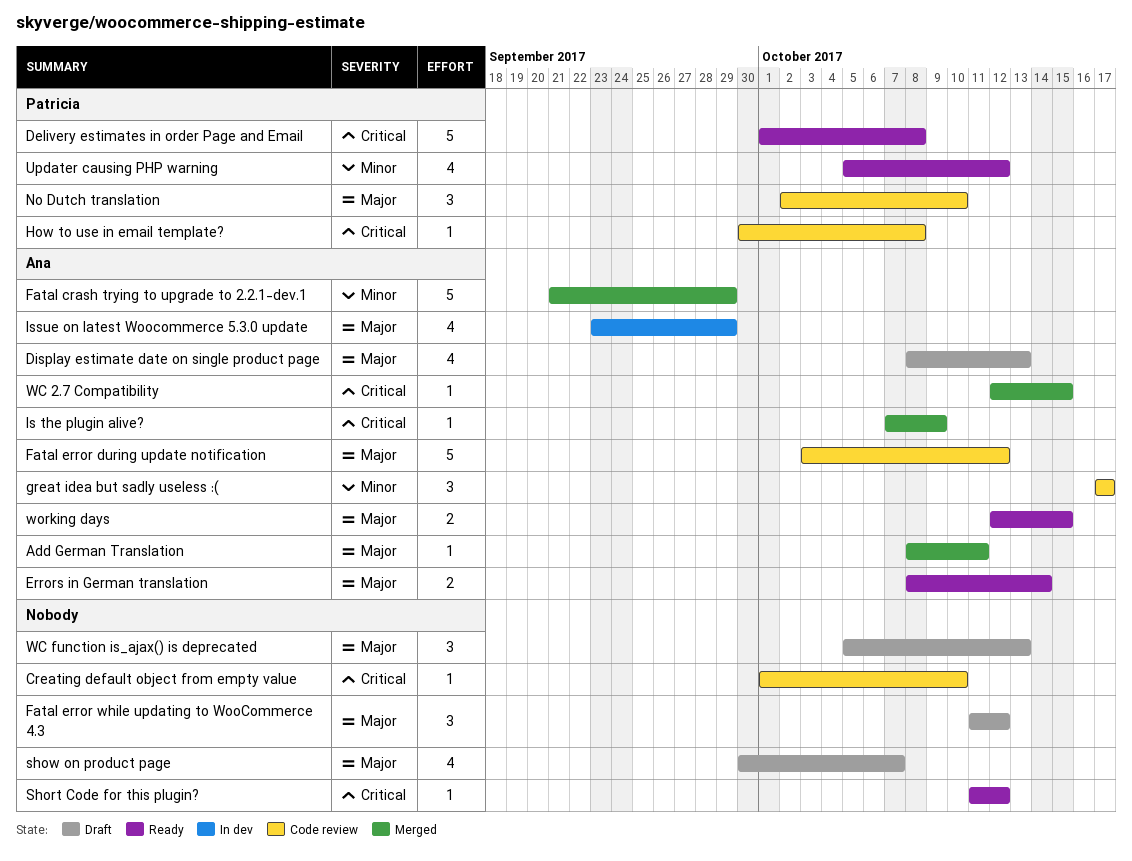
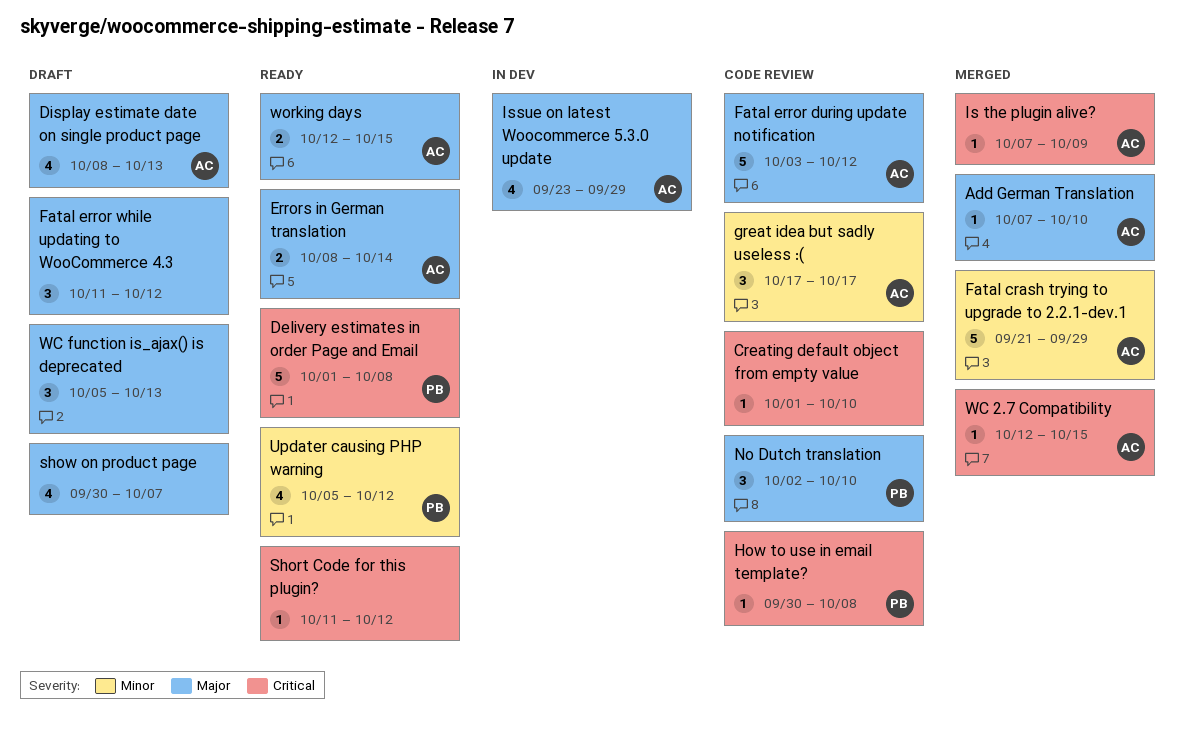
Add German Translation, start: Oct 8 -> Oct 7
Add German Translation, due: Oct 11 -> Oct 10

